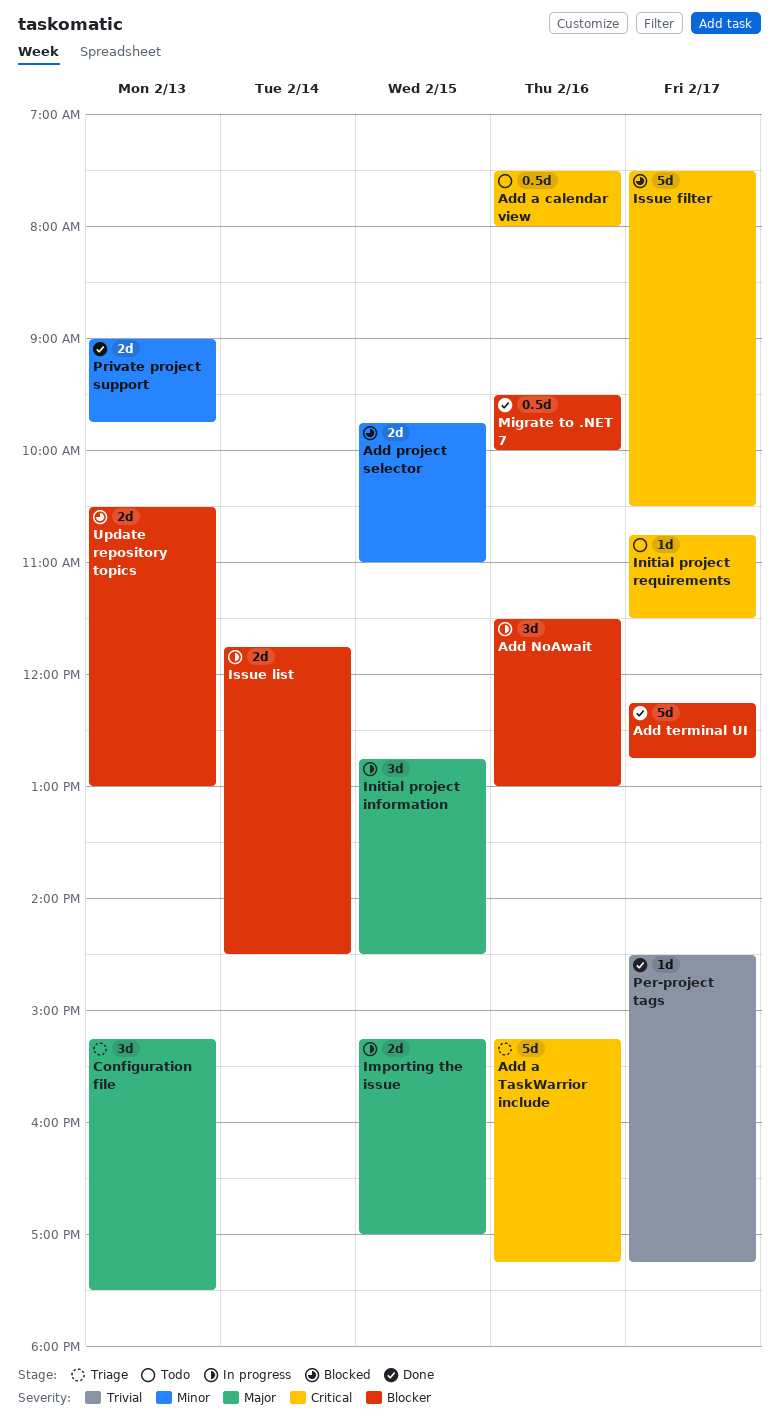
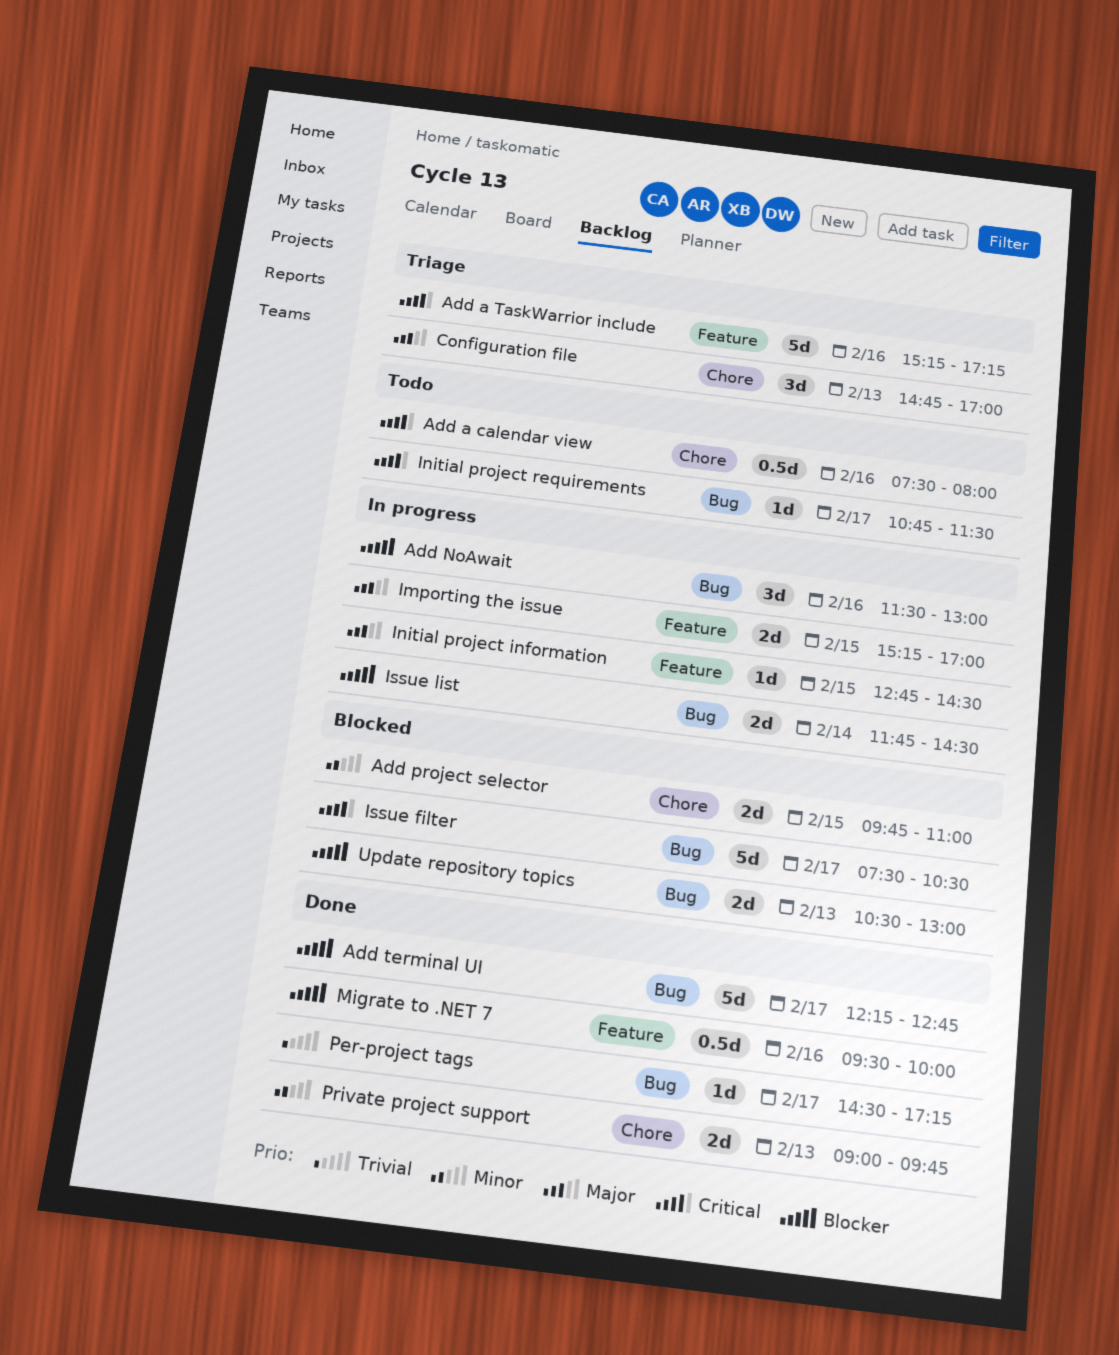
Configuration file, begins: 15:15 -> 14:45
Configuration file, ends: 17:30 -> 17:00
Initial project information, estimate: 3d -> 1d

